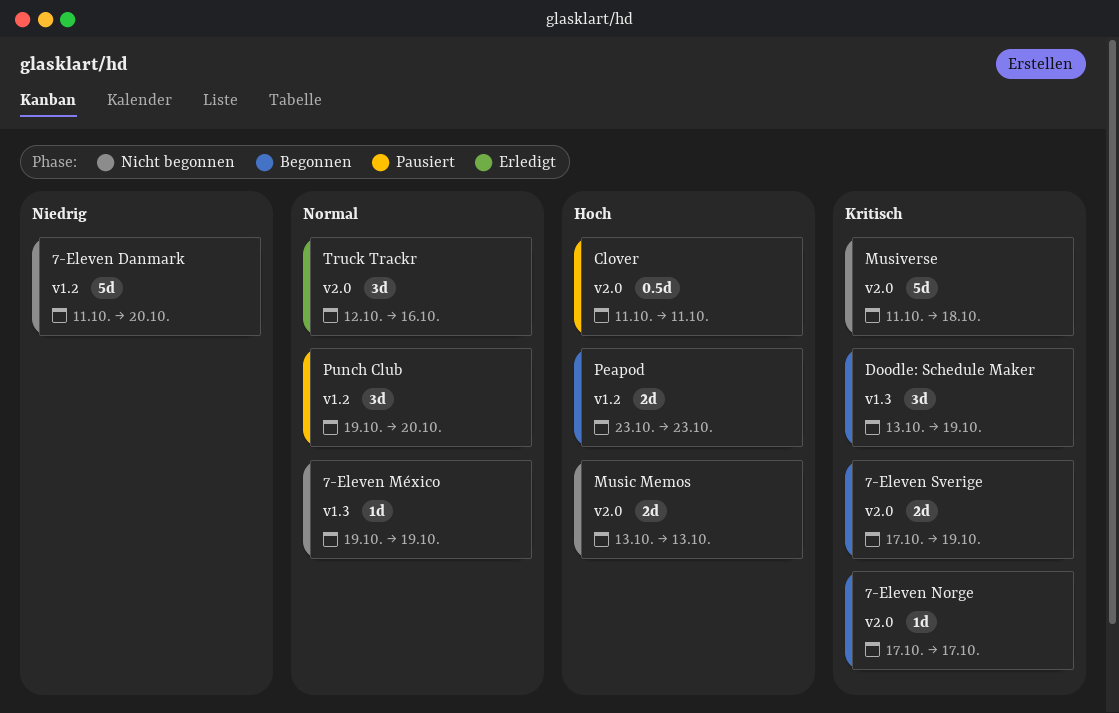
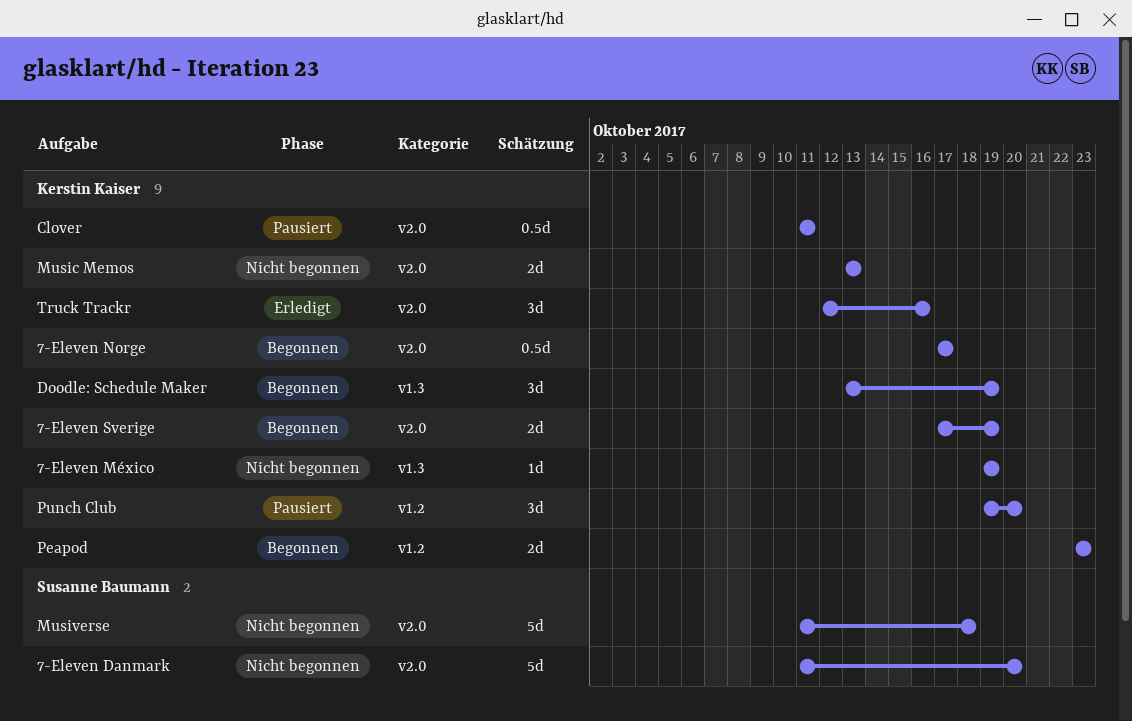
7-Eleven Danmark, label: v1.2 -> v2.0
7-Eleven Norge, estimate: 1d -> 0.5d

